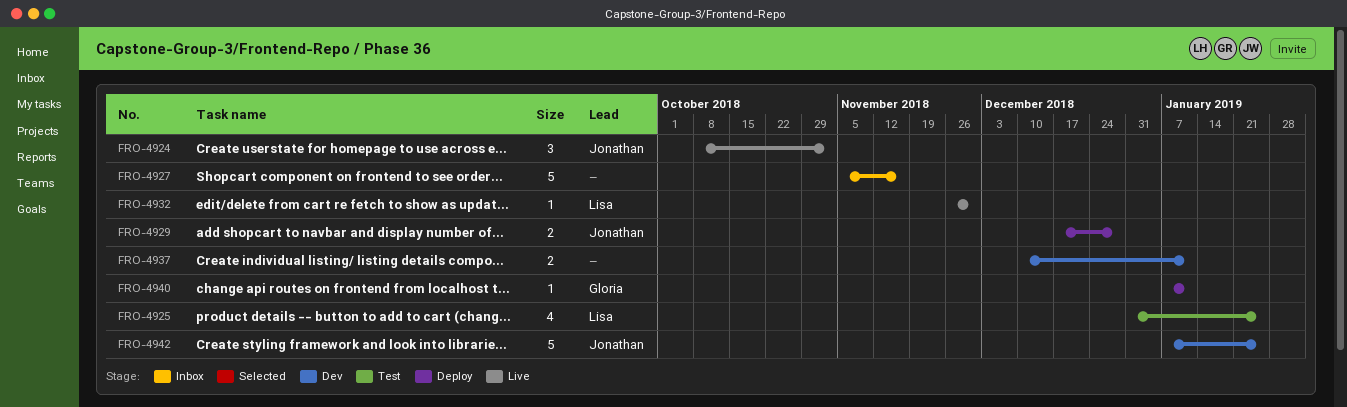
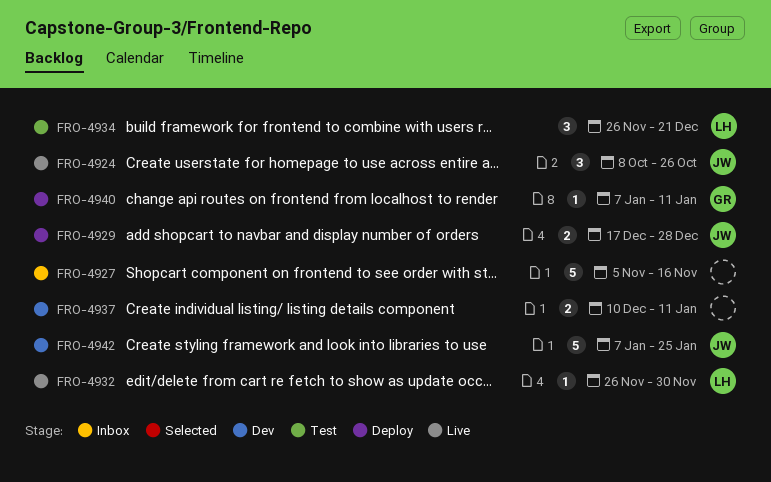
FRO-4924, due: Nov 2 -> Oct 26
FRO-4925: present -> none
FRO-4934: none -> present

